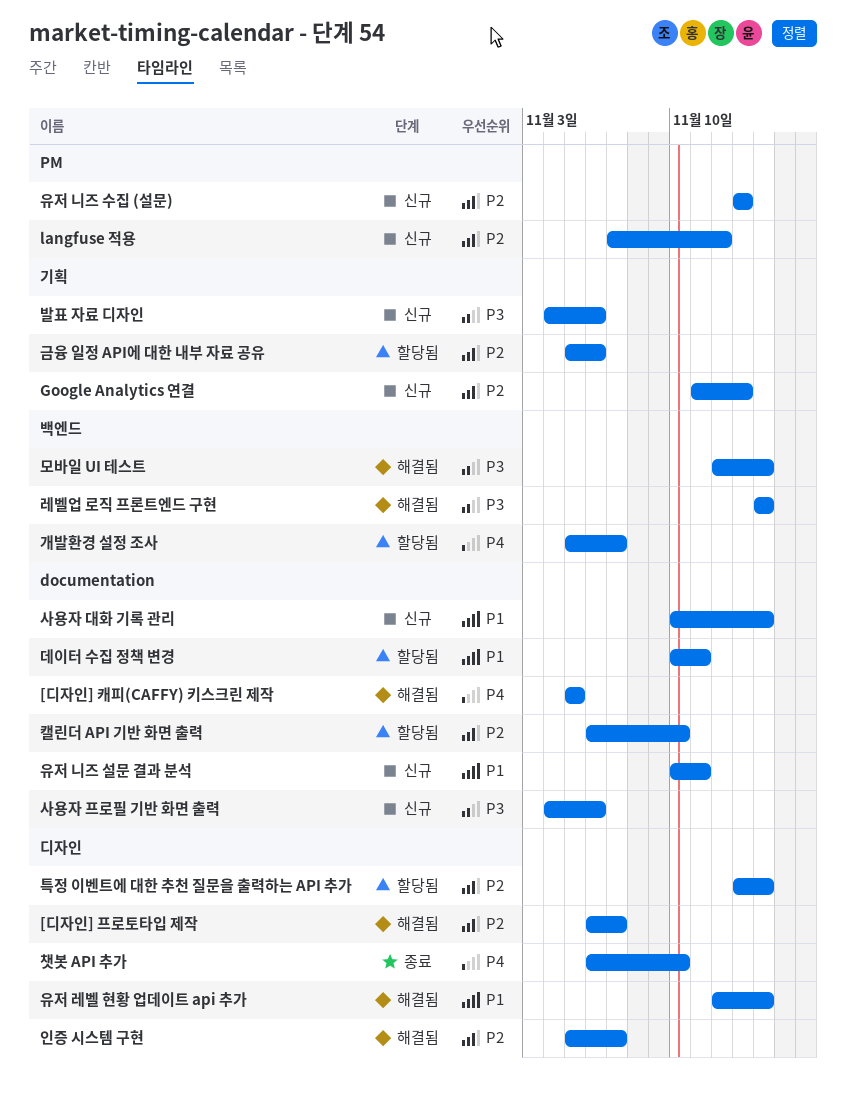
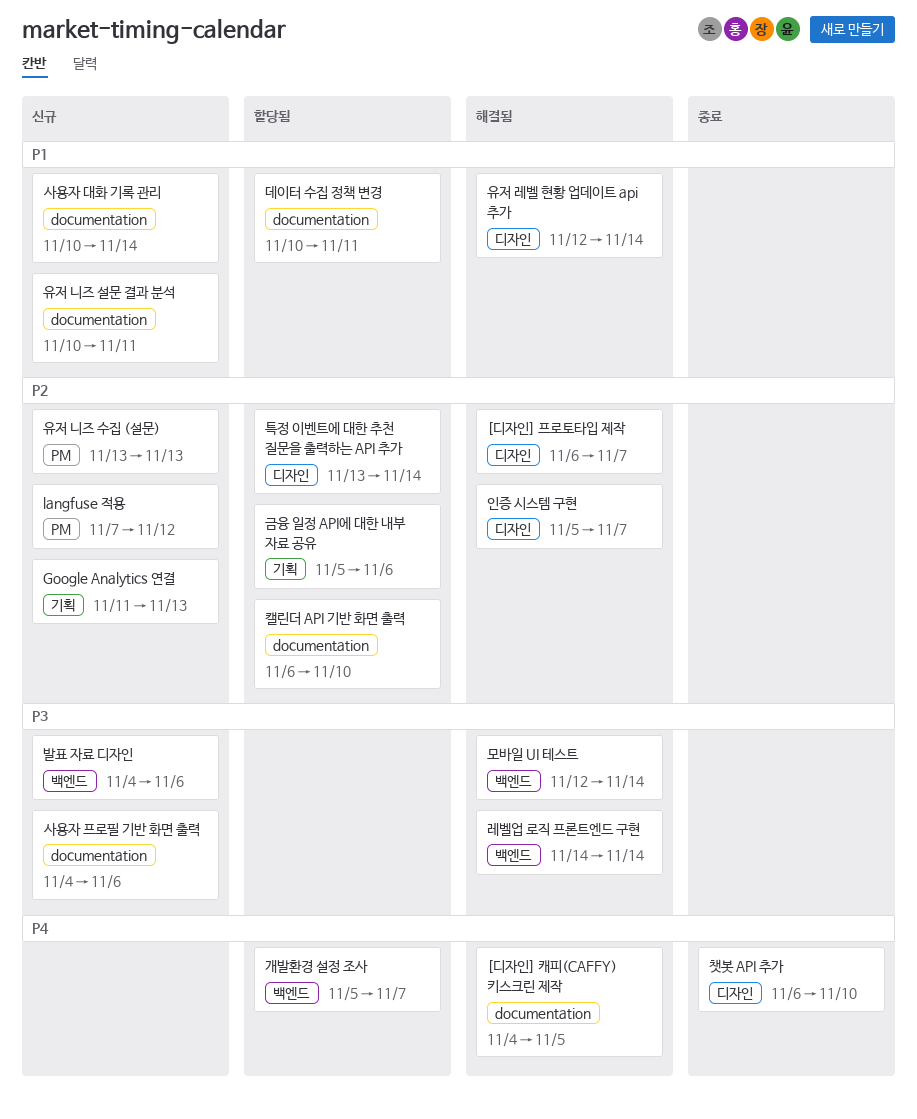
[디자인] 캐피(CAFFY) 키스크린 제작, start: Nov 5 -> Nov 4
발표 자료 디자인, label: 기획 -> 백엔드

